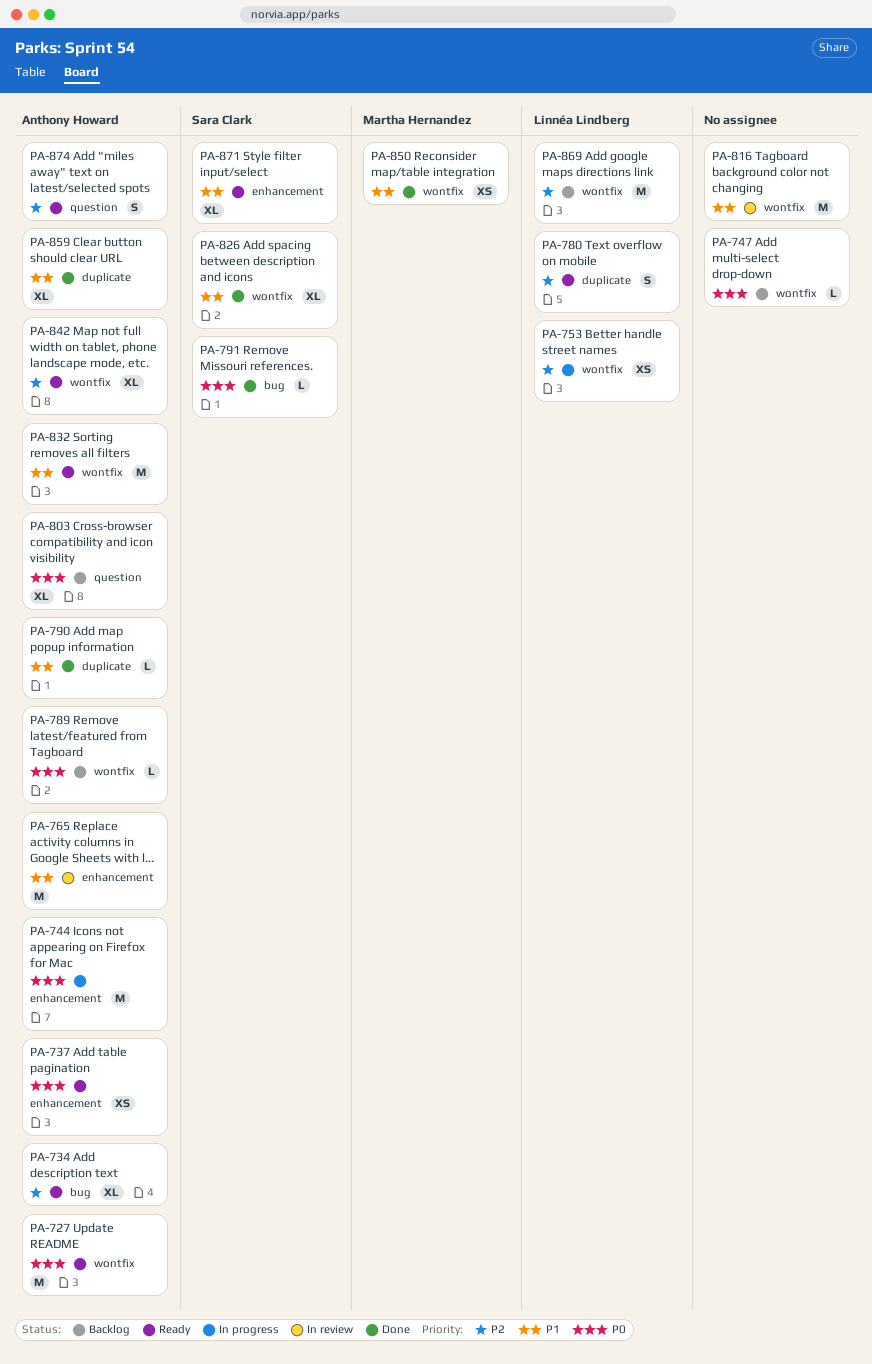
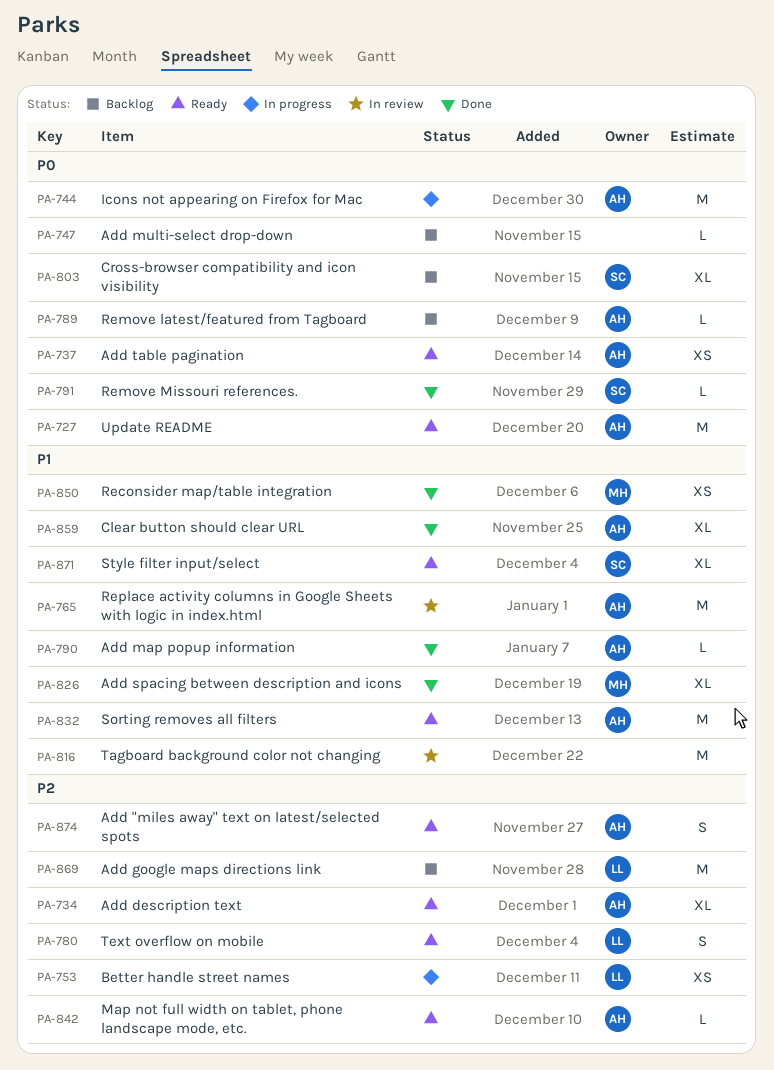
PA-803, owner: Anthony Howard -> Sara Clark
PA-826, owner: Sara Clark -> Martha Hernandez
PA-842, estimate: XL -> L

